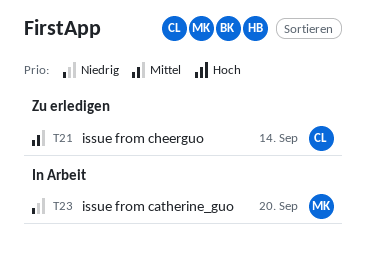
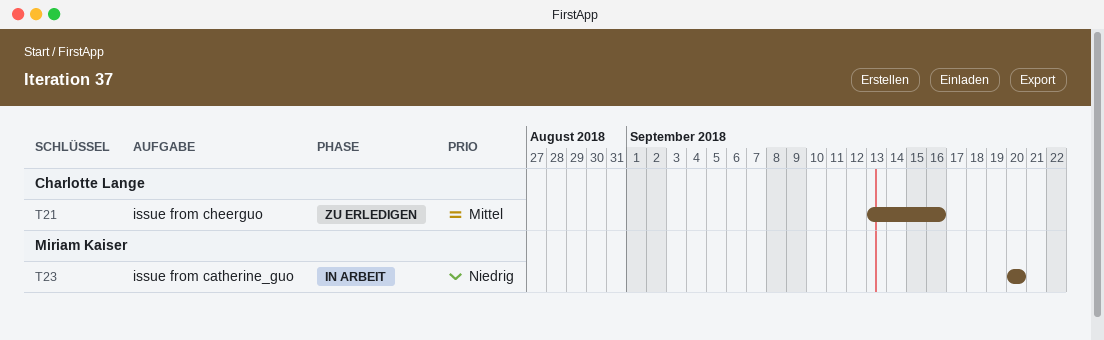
T21, due: Sep 14 -> Sep 16

